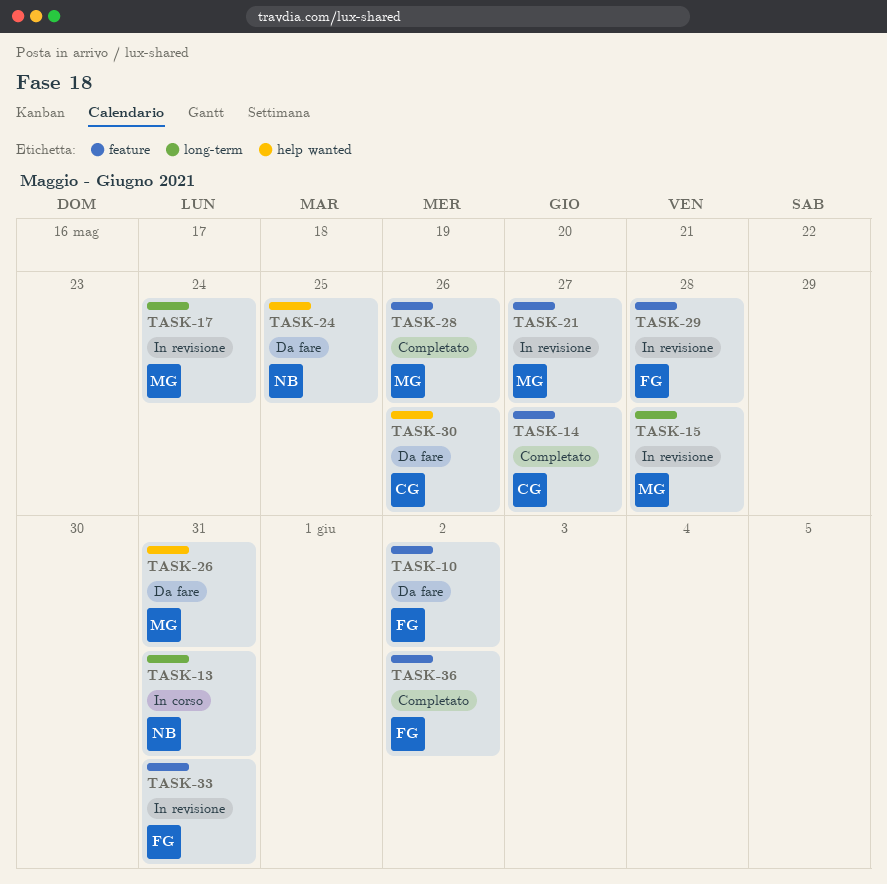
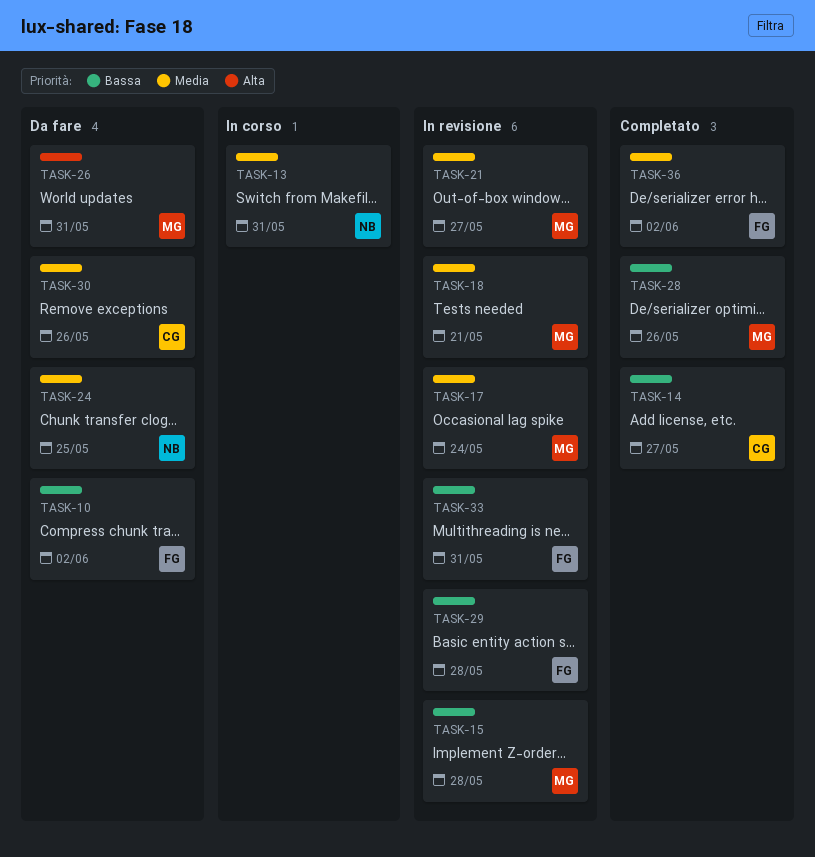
TASK-18: none -> present

